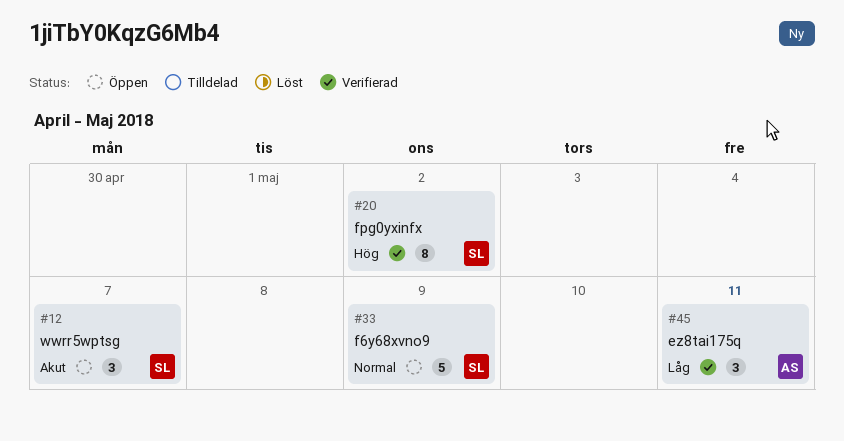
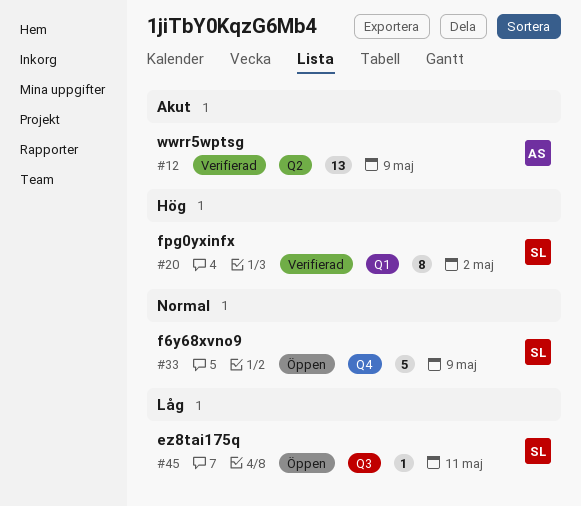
#12, status: Öppen -> Verifierad
#12, owner: SL -> AS
#12, estimate: 3 -> 13
#12, due: May 7 -> May 9
#45, status: Verifierad -> Öppen
#45, owner: AS -> SL
#45, estimate: 3 -> 1

